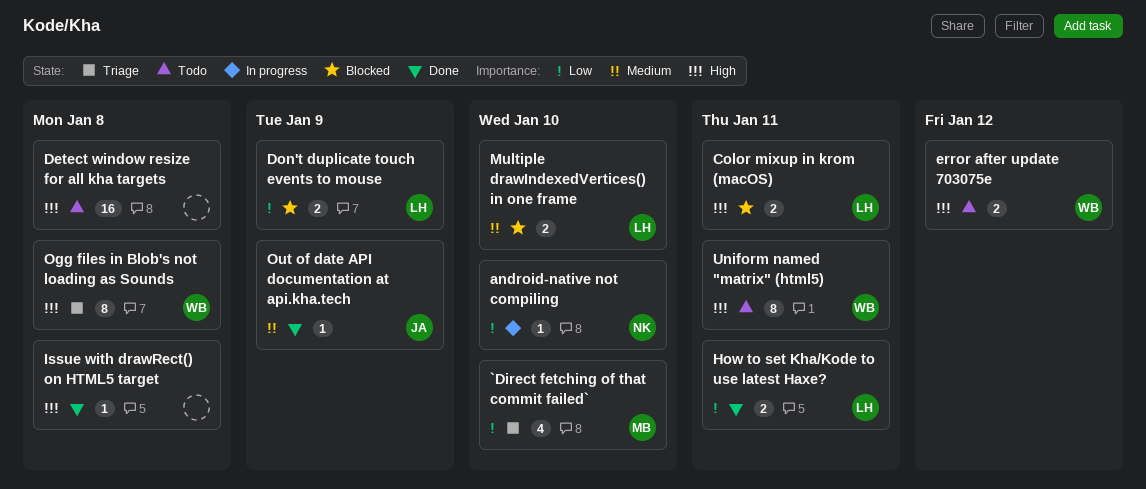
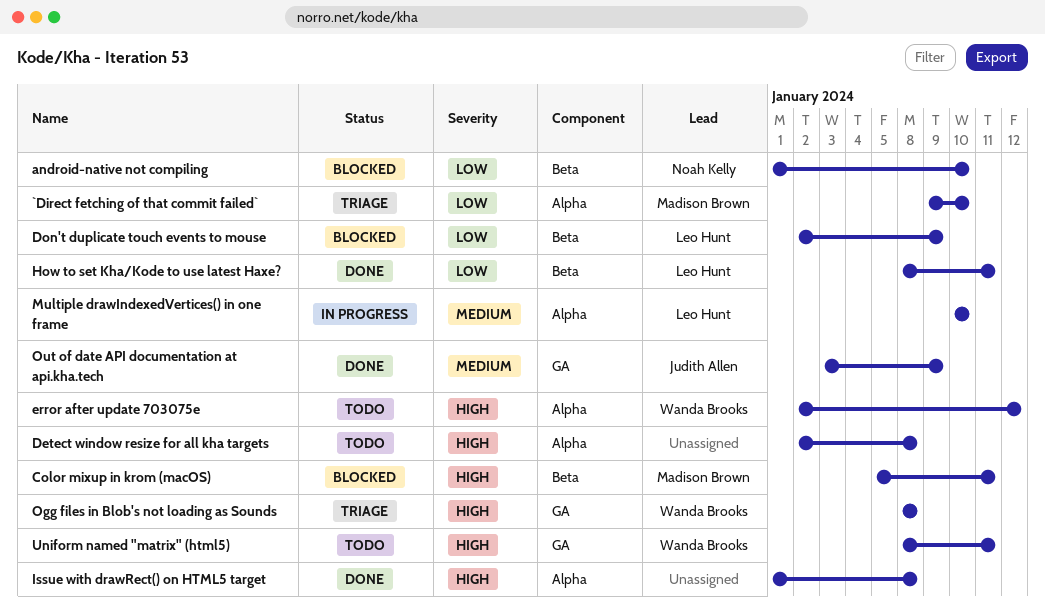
android-native not compiling, status: In progress -> Blocked
Color mixup in krom (macOS), owner: Leo Hunt -> Madison Brown
Multiple drawIndexedVertices() in one frame, status: Blocked -> In progress

